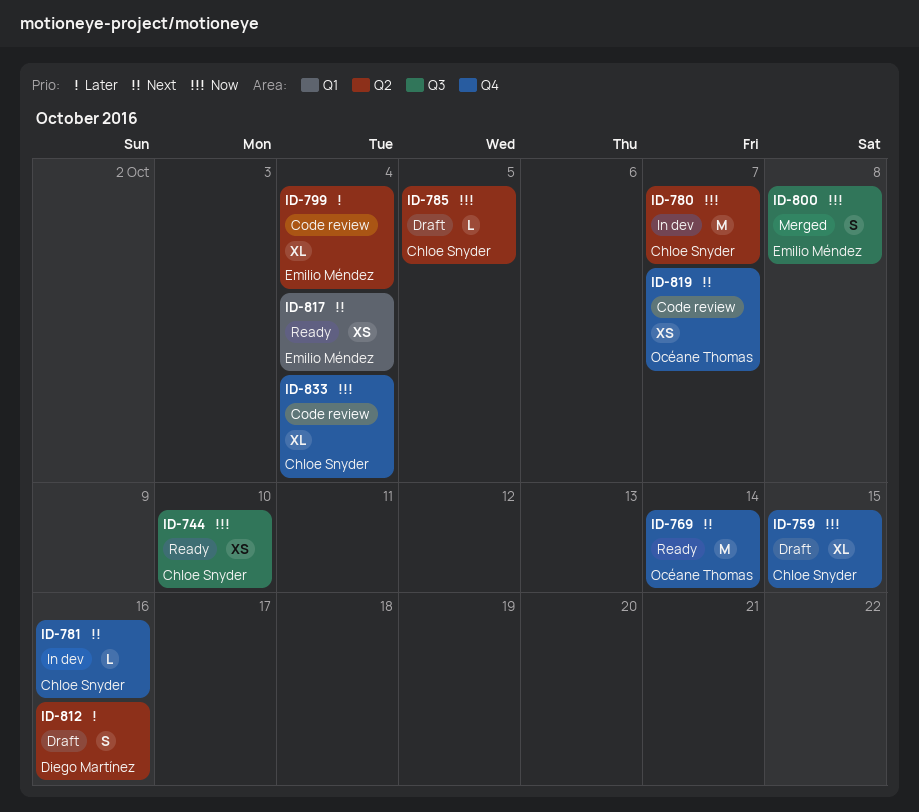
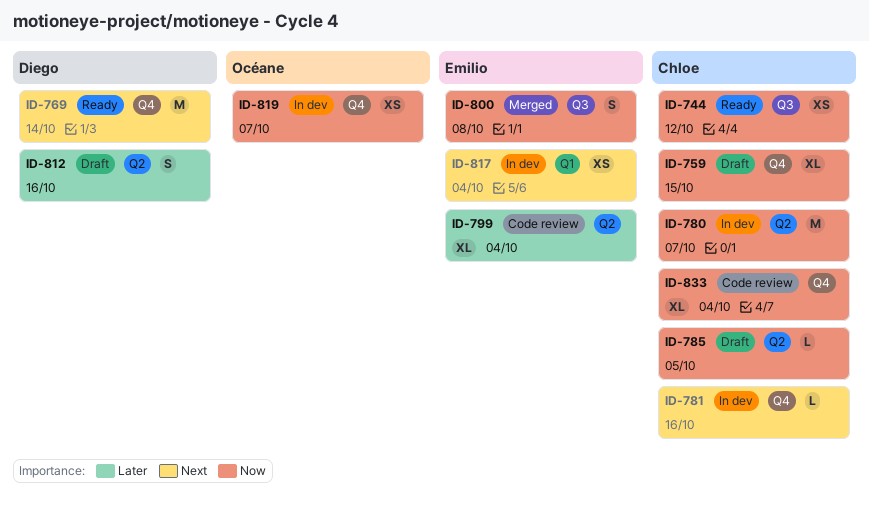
ID-744, due: Oct 10 -> Oct 12
ID-769, owner: Océane Thomas -> Diego Martínez
ID-817, status: Ready -> In dev
ID-819, status: Code review -> In dev
ID-819, priority: Next -> Now

